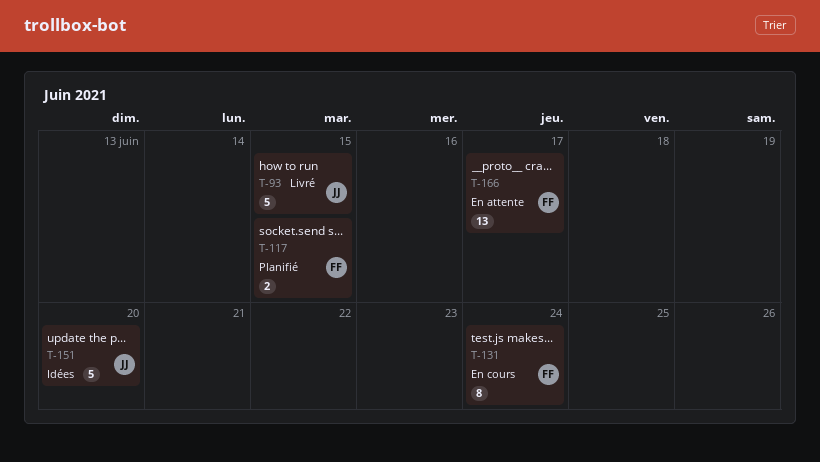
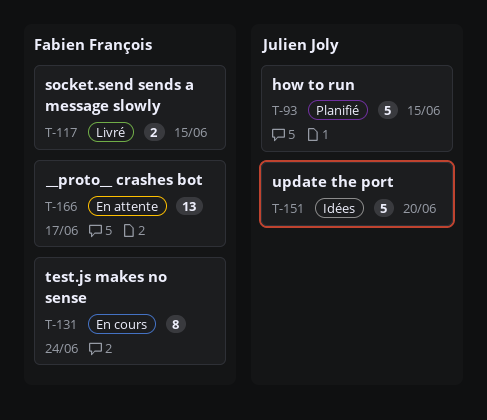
T-93, status: Livré -> Planifié
T-117, status: Planifié -> Livré

